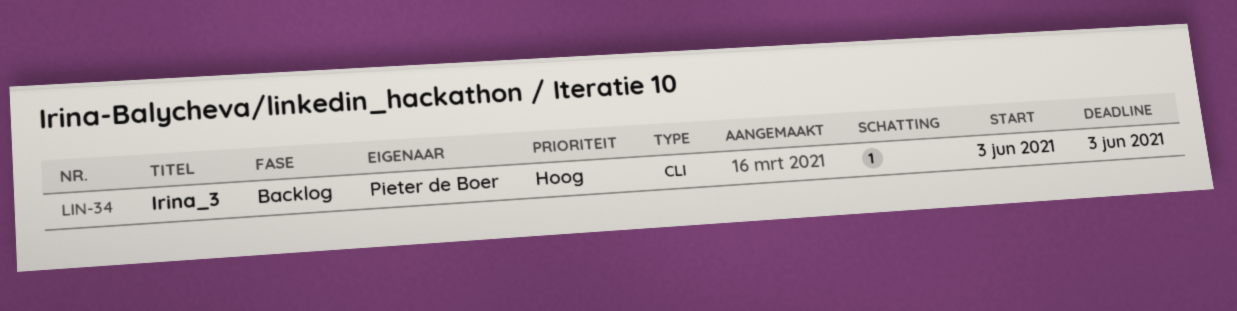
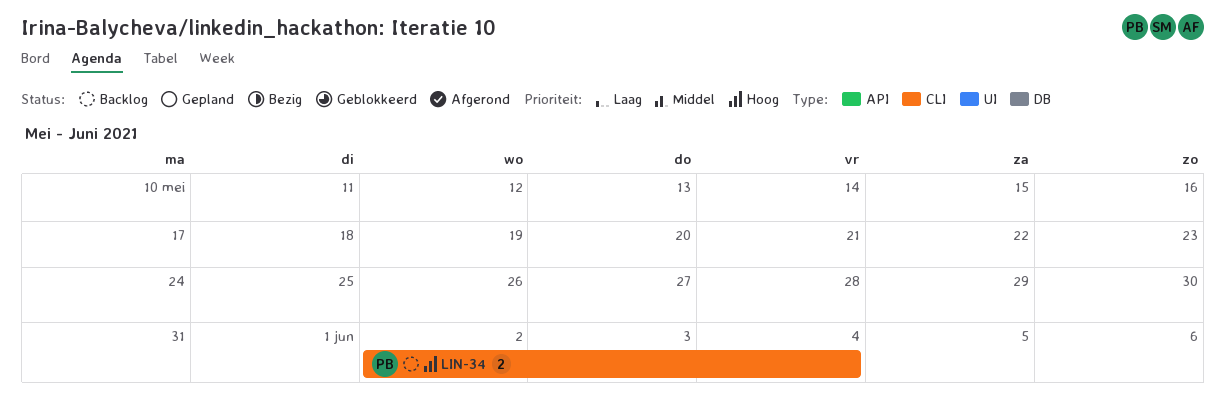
LIN-34, estimate: 1 -> 2
LIN-34, start: Jun 3 -> Jun 2
LIN-34, due: Jun 3 -> Jun 4

